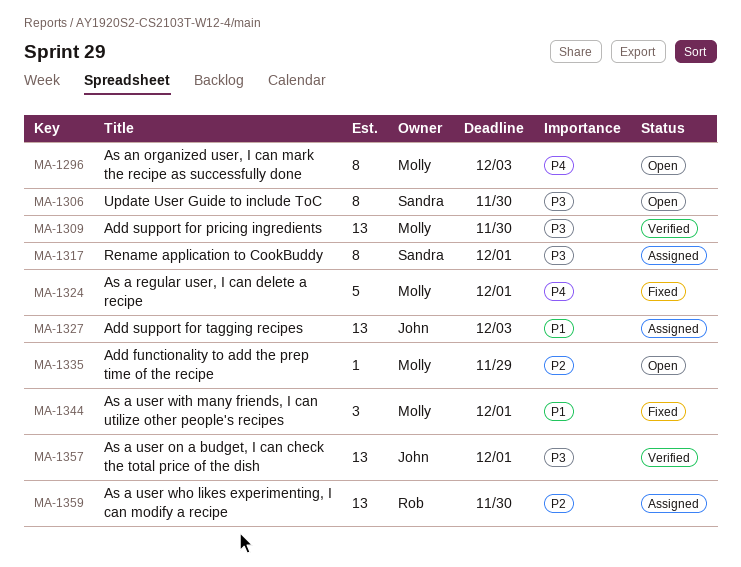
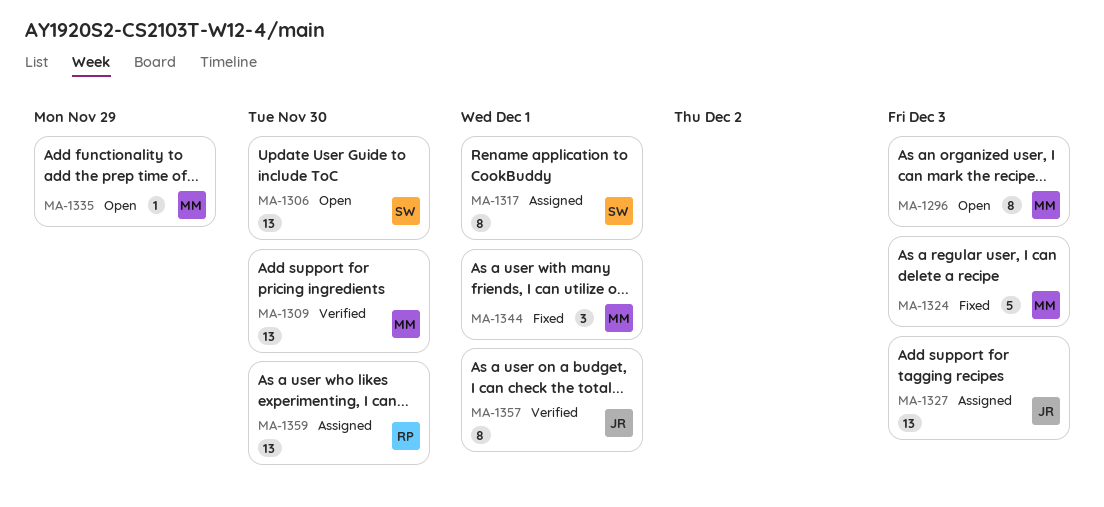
MA-1306, estimate: 8 -> 13
MA-1324, due: Dec 1 -> Dec 3
MA-1357, estimate: 13 -> 8

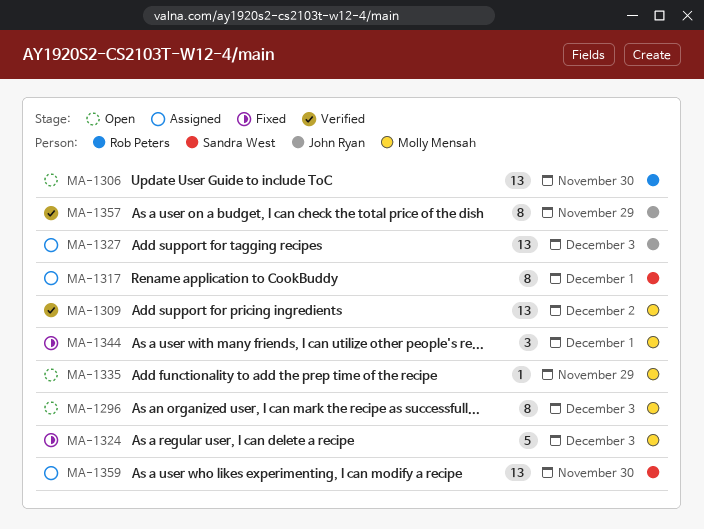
MA-1306, owner: Sandra West -> Rob Peters
MA-1309, due: Nov 30 -> Dec 2
MA-1357, due: Dec 1 -> Nov 29
MA-1359, owner: Rob Peters -> Sandra West

